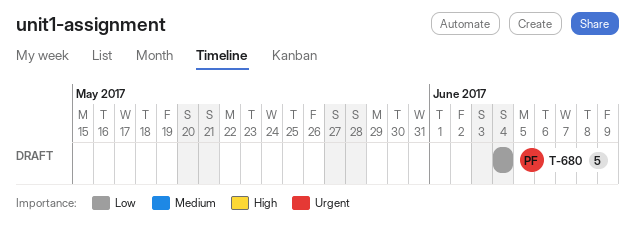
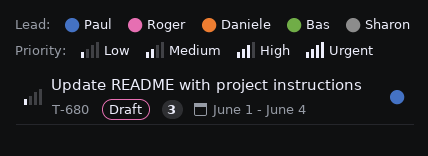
T-680, estimate: 5 -> 3
T-680, start: Jun 4 -> Jun 1

